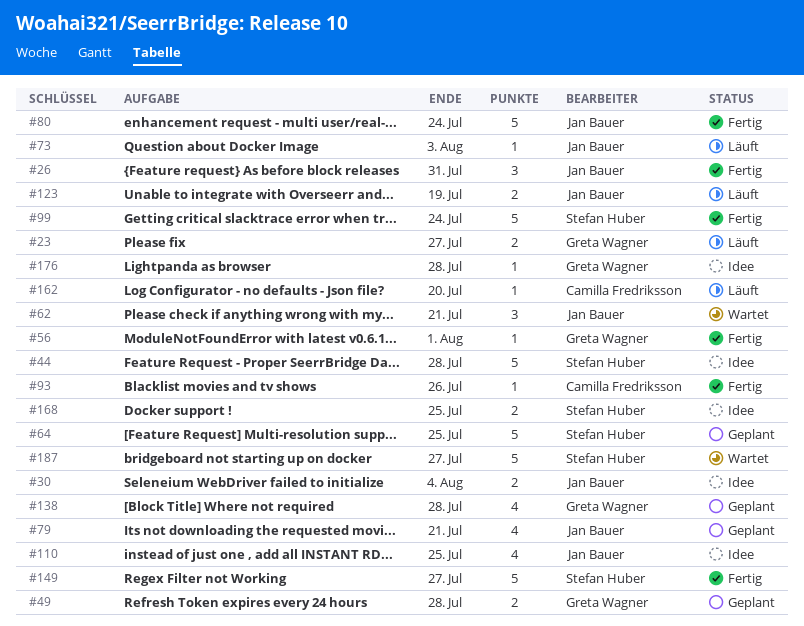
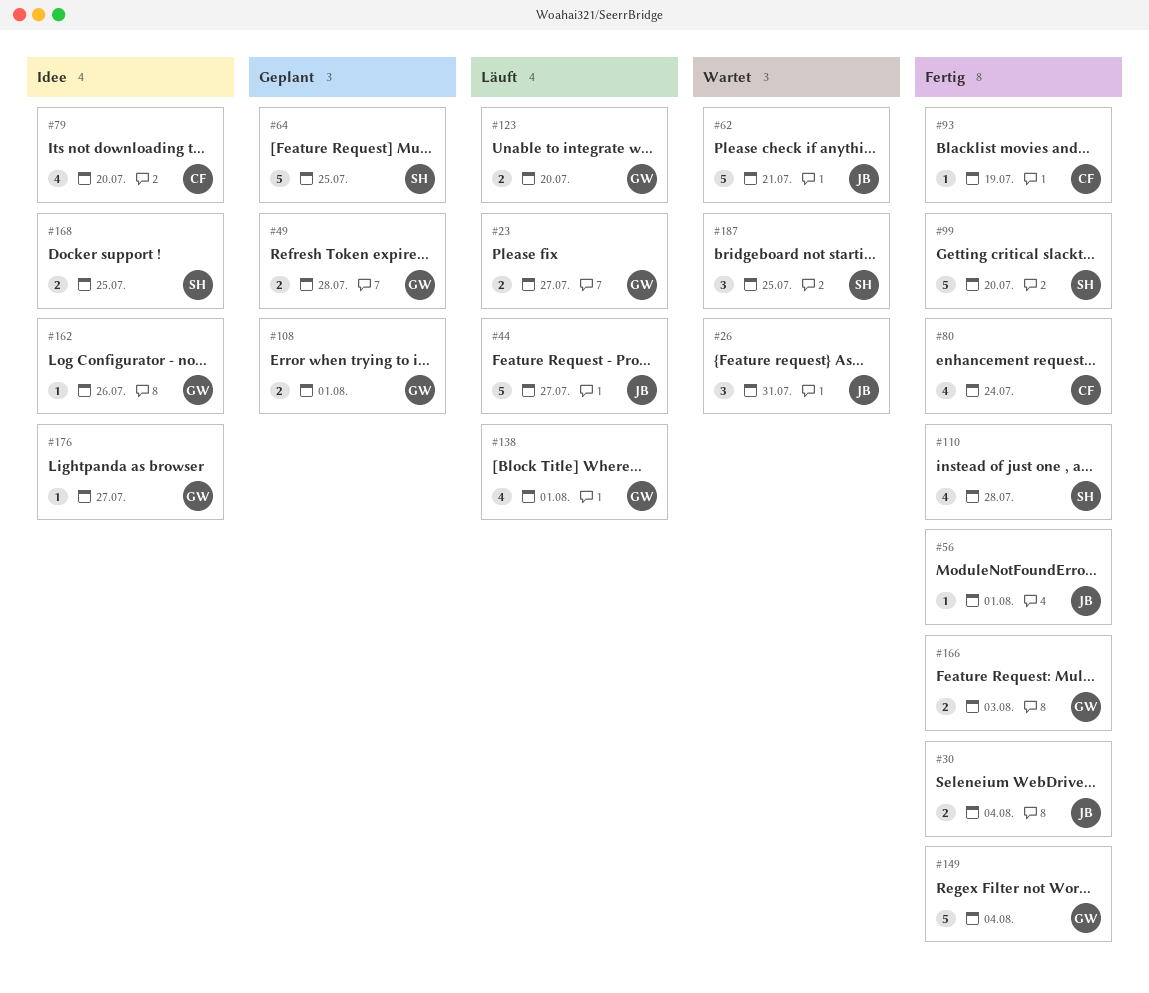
#26, status: Fertig -> Wartet
#30, status: Idee -> Fertig
#44, status: Idee -> Läuft
#44, owner: Stefan Huber -> Jan Bauer
#44, due: Jul 28 -> Jul 27
#56, owner: Greta Wagner -> Jan Bauer
#62, estimate: 3 -> 5
#73: present -> none
#79, status: Geplant -> Idee
#79, owner: Jan Bauer -> Camilla Fredriksson
#79, due: Jul 21 -> Jul 20
#80, owner: Jan Bauer -> Camilla Fredriksson
#80, estimate: 5 -> 4
#93, due: Jul 26 -> Jul 19
#99, due: Jul 24 -> Jul 20
#108: none -> present
#110, status: Idee -> Fertig
#110, owner: Jan Bauer -> Stefan Huber
#110, due: Jul 25 -> Jul 28
#123, owner: Jan Bauer -> Greta Wagner
#123, due: Jul 19 -> Jul 20
#138, status: Geplant -> Läuft
#138, due: Jul 28 -> Aug 1
#149, owner: Stefan Huber -> Greta Wagner
#149, due: Jul 27 -> Aug 4
#162, status: Läuft -> Idee
#162, owner: Camilla Fredriksson -> Greta Wagner
#162, due: Jul 20 -> Jul 26
#166: none -> present
#176, due: Jul 28 -> Jul 27
#187, estimate: 5 -> 3
#187, due: Jul 27 -> Jul 25

